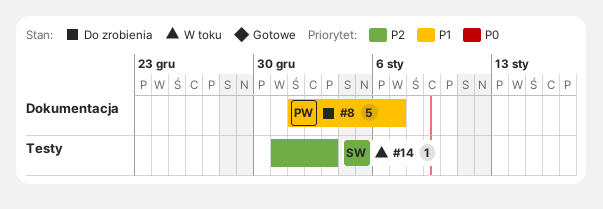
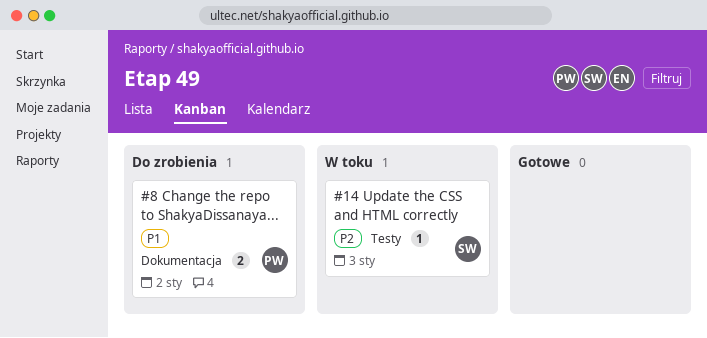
#8, estimate: 5 -> 2
#8, due: Jan 7 -> Jan 2

